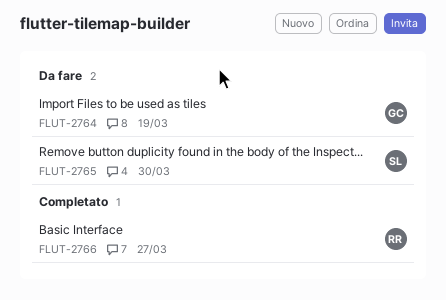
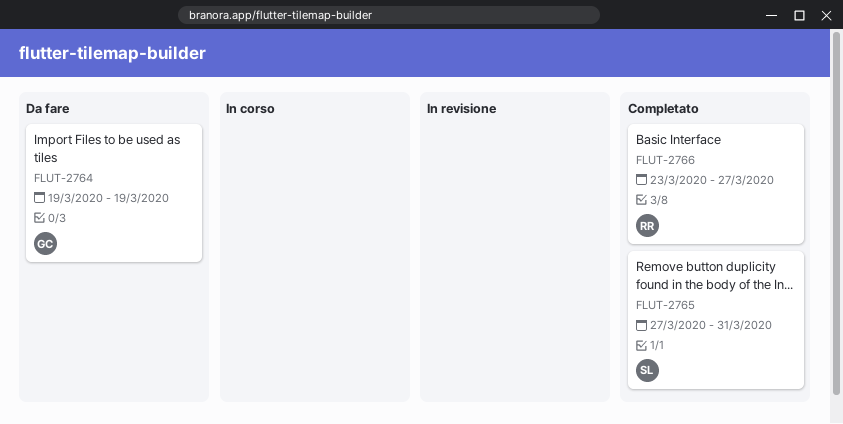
FLUT-2765, status: Da fare -> Completato
FLUT-2765, due: Mar 30 -> Mar 31

